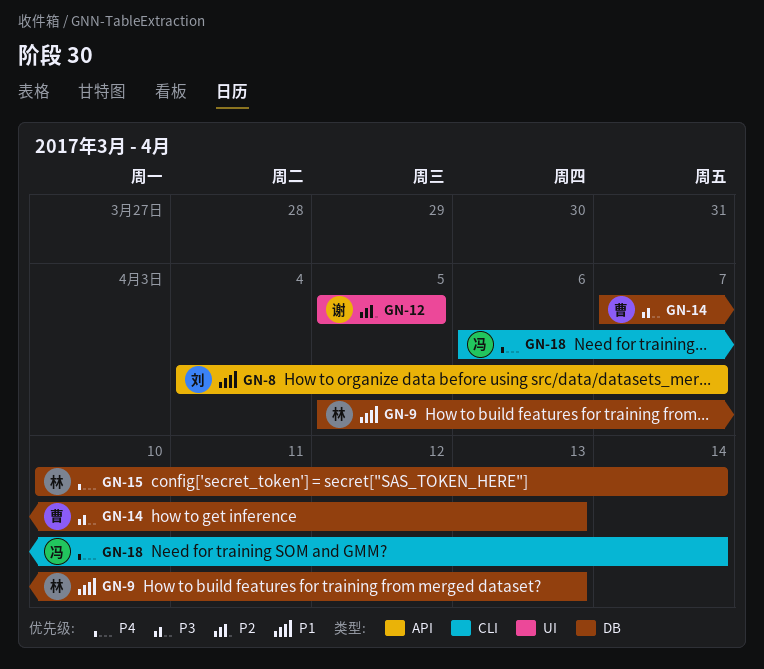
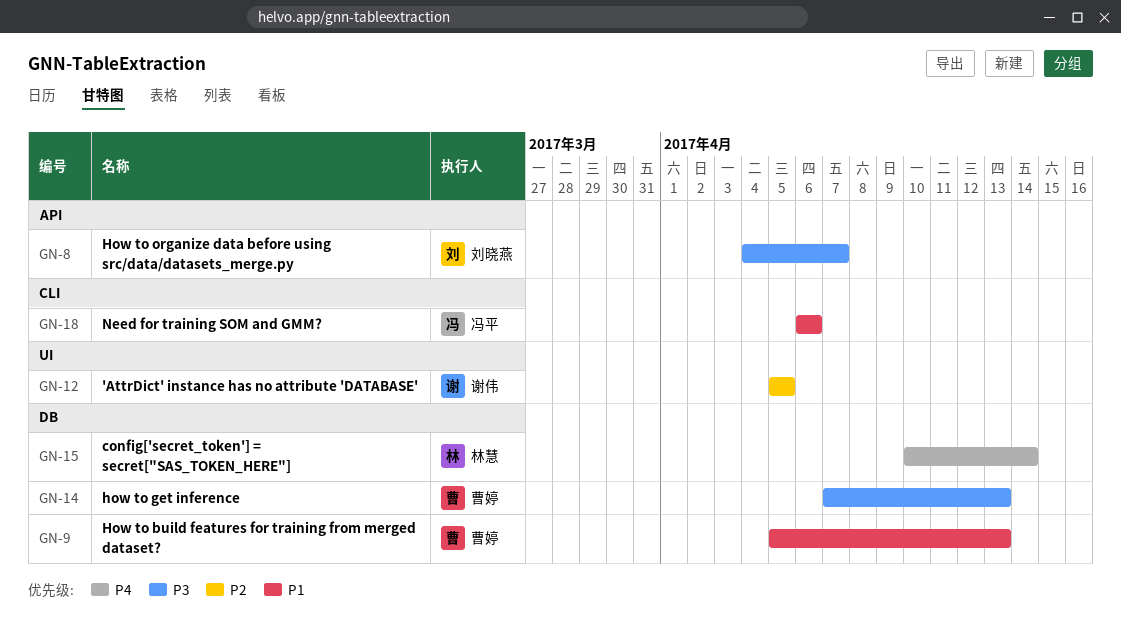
GN-8, priority: P1 -> P3
GN-9, owner: 林慧 -> 曹婷
GN-18, priority: P4 -> P1
GN-18, due: Apr 14 -> Apr 6

